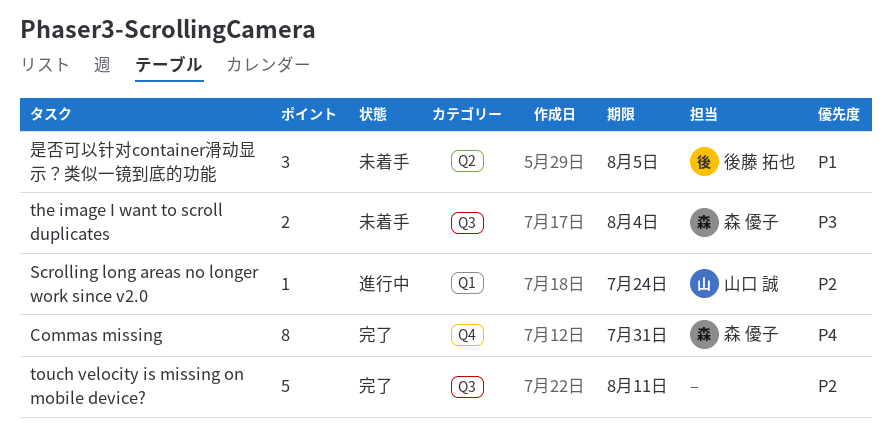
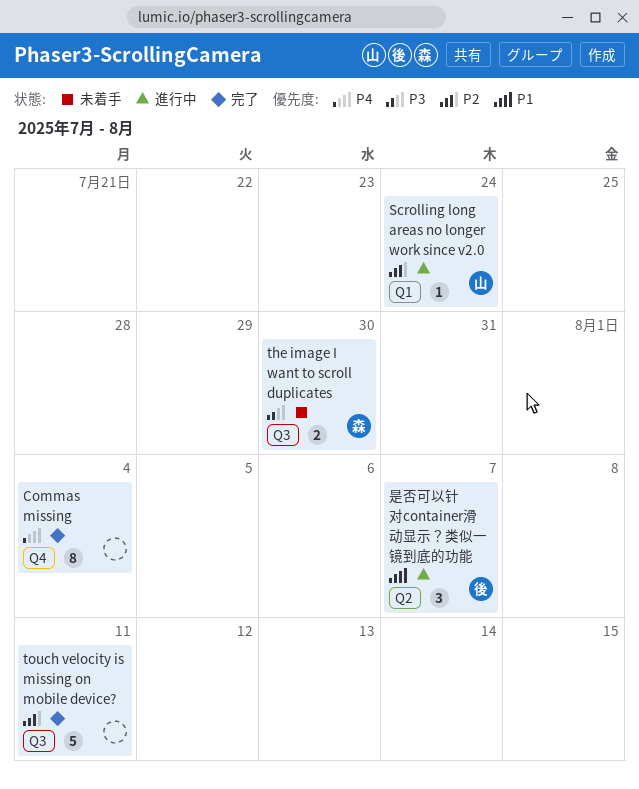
Commas missing, owner: 森 優子 -> none
Commas missing, due: Jul 31 -> Aug 4
the image I want to scroll duplicates, due: Aug 4 -> Jul 30
是否可以针对container滑动显示？类似一镜到底的功能, status: 未着手 -> 進行中
是否可以针对container滑动显示？类似一镜到底的功能, due: Aug 5 -> Aug 7

